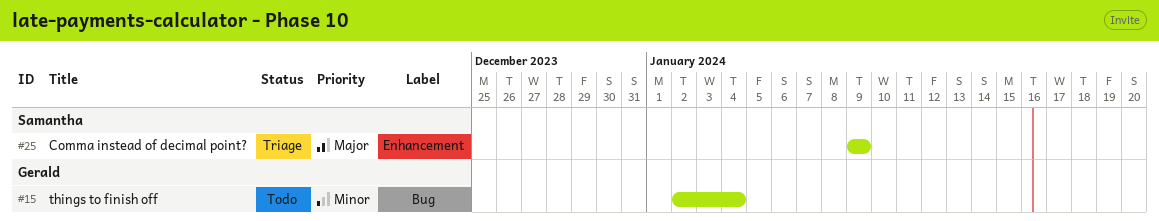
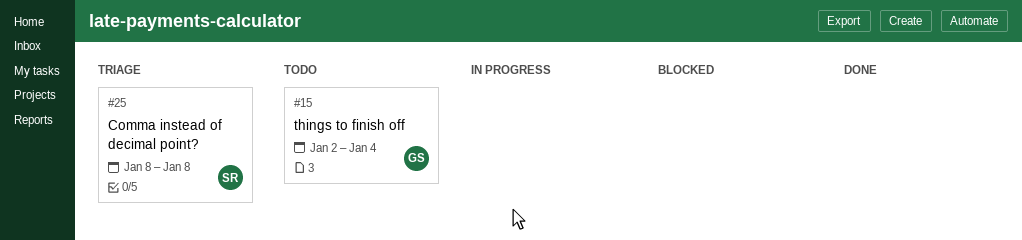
#25, start: Jan 9 -> Jan 8
#25, due: Jan 9 -> Jan 8

